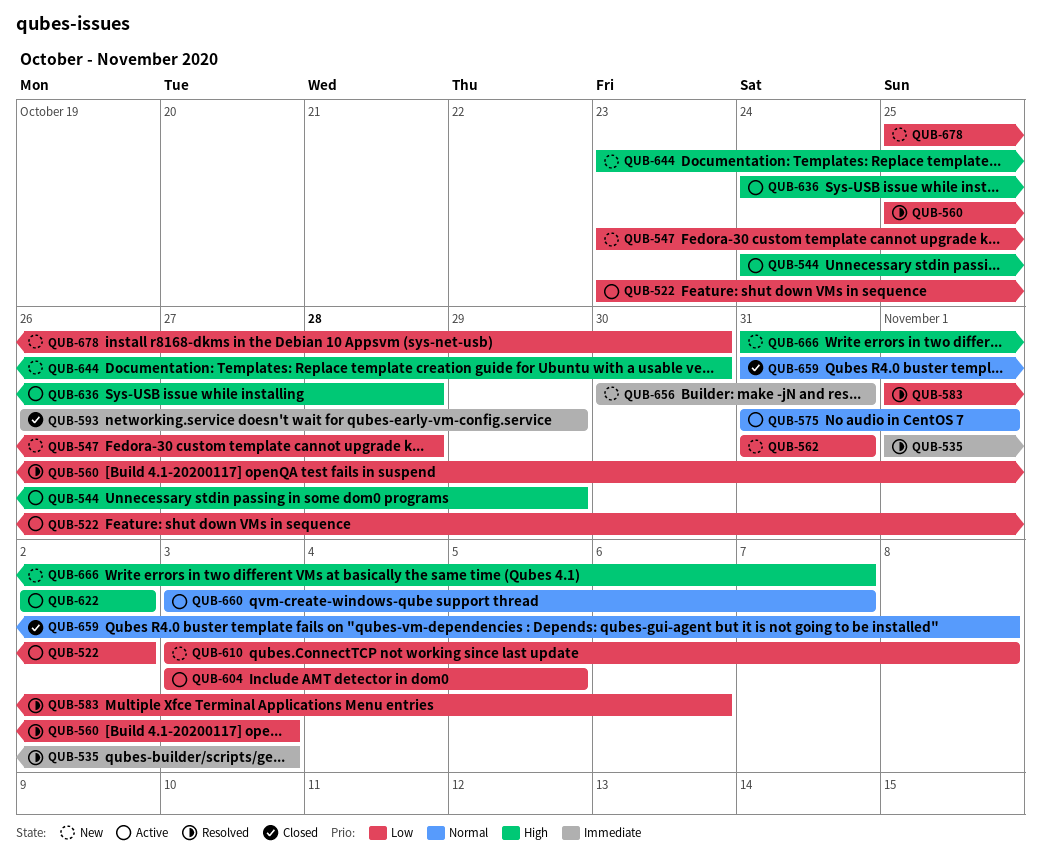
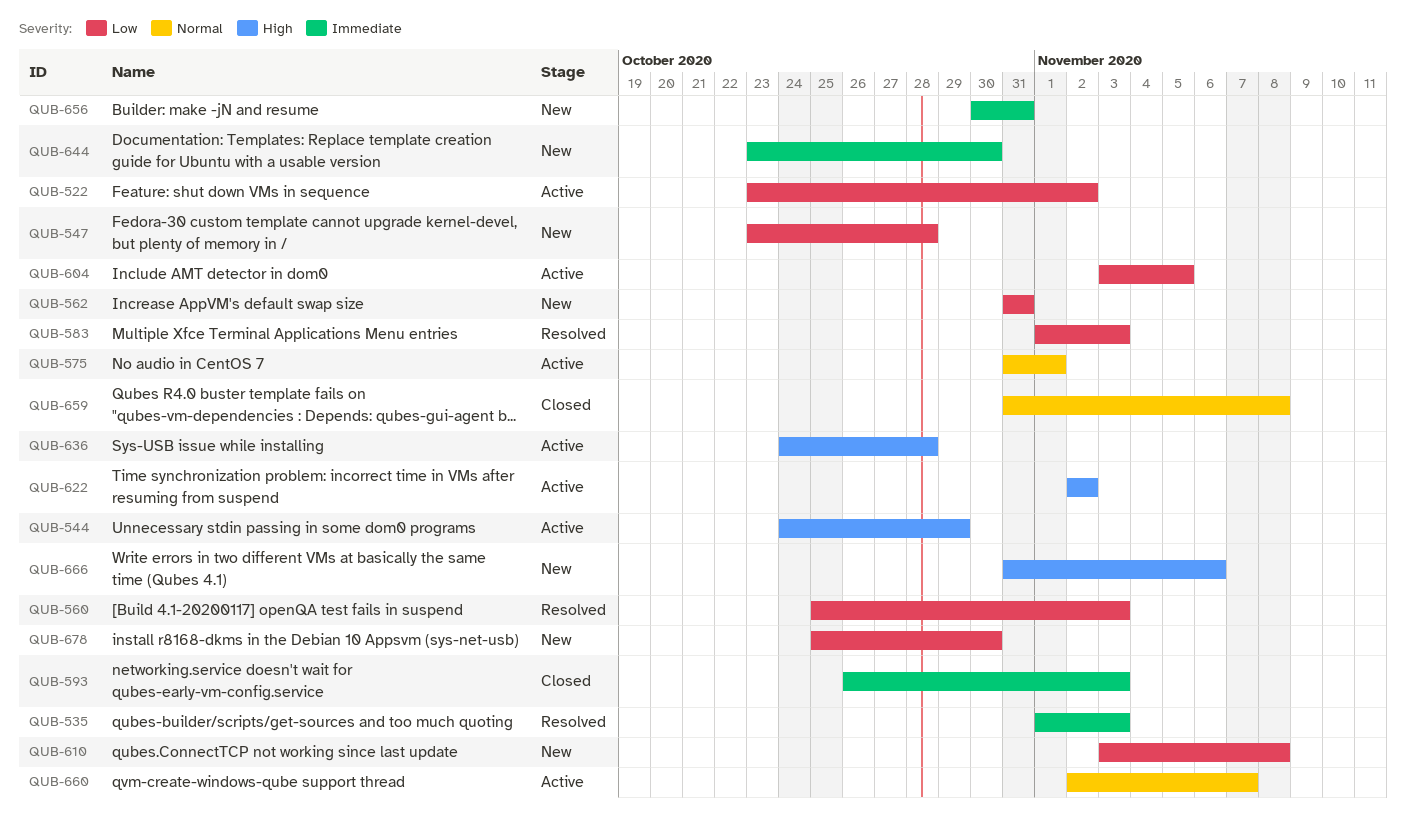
QUB-583, due: Nov 6 -> Nov 3
QUB-593, due: Oct 29 -> Nov 3
QUB-644, priority: High -> Immediate
QUB-660, start: Nov 3 -> Nov 2
QUB-666, due: Nov 7 -> Nov 6

